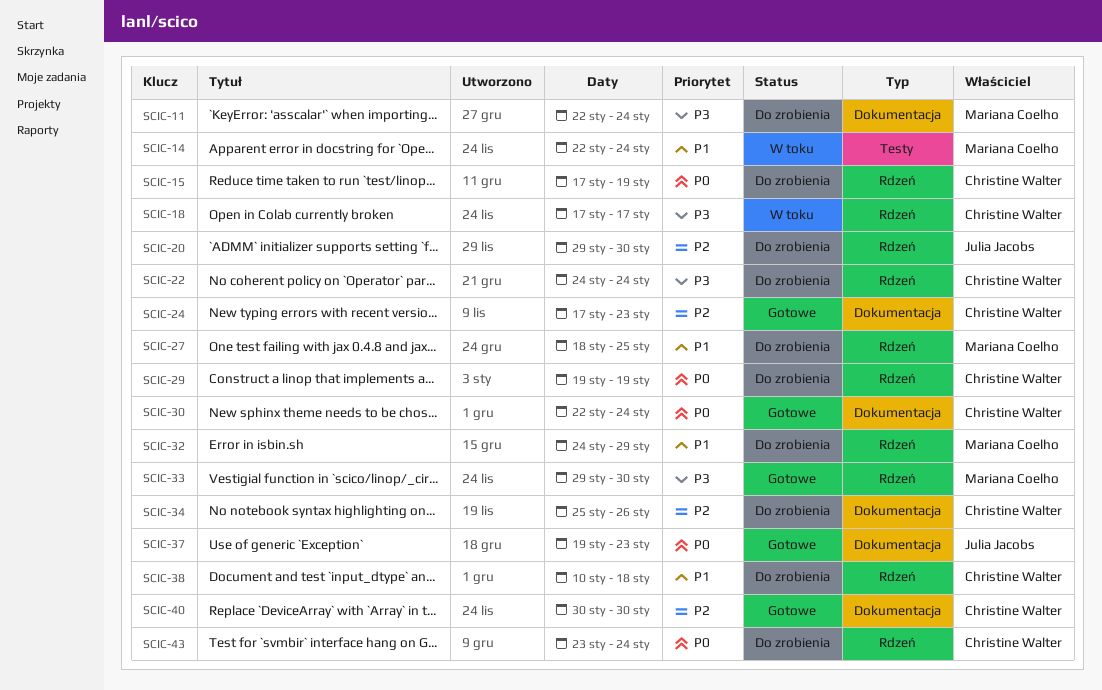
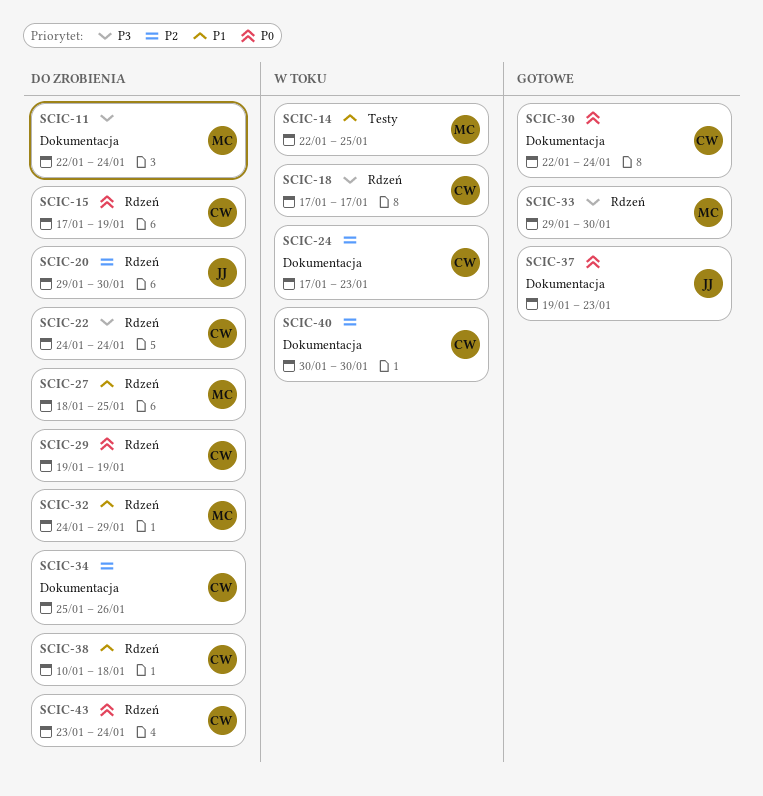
SCIC-14, due: Jan 24 -> Jan 25
SCIC-24, status: Gotowe -> W toku
SCIC-40, status: Gotowe -> W toku

